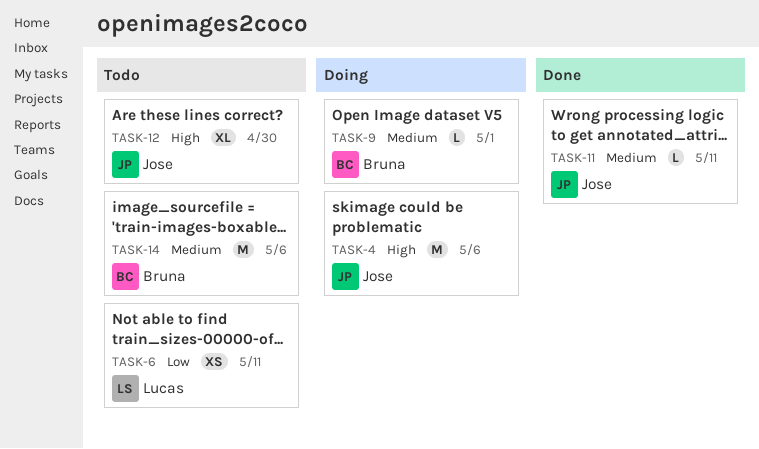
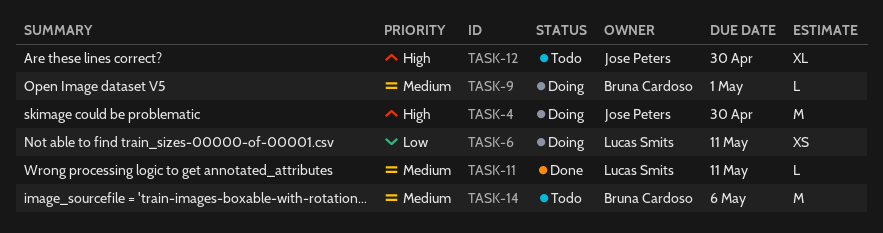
TASK-4, due: May 6 -> Apr 30
TASK-6, status: Todo -> Doing
TASK-11, owner: Jose Peters -> Lucas Smits

